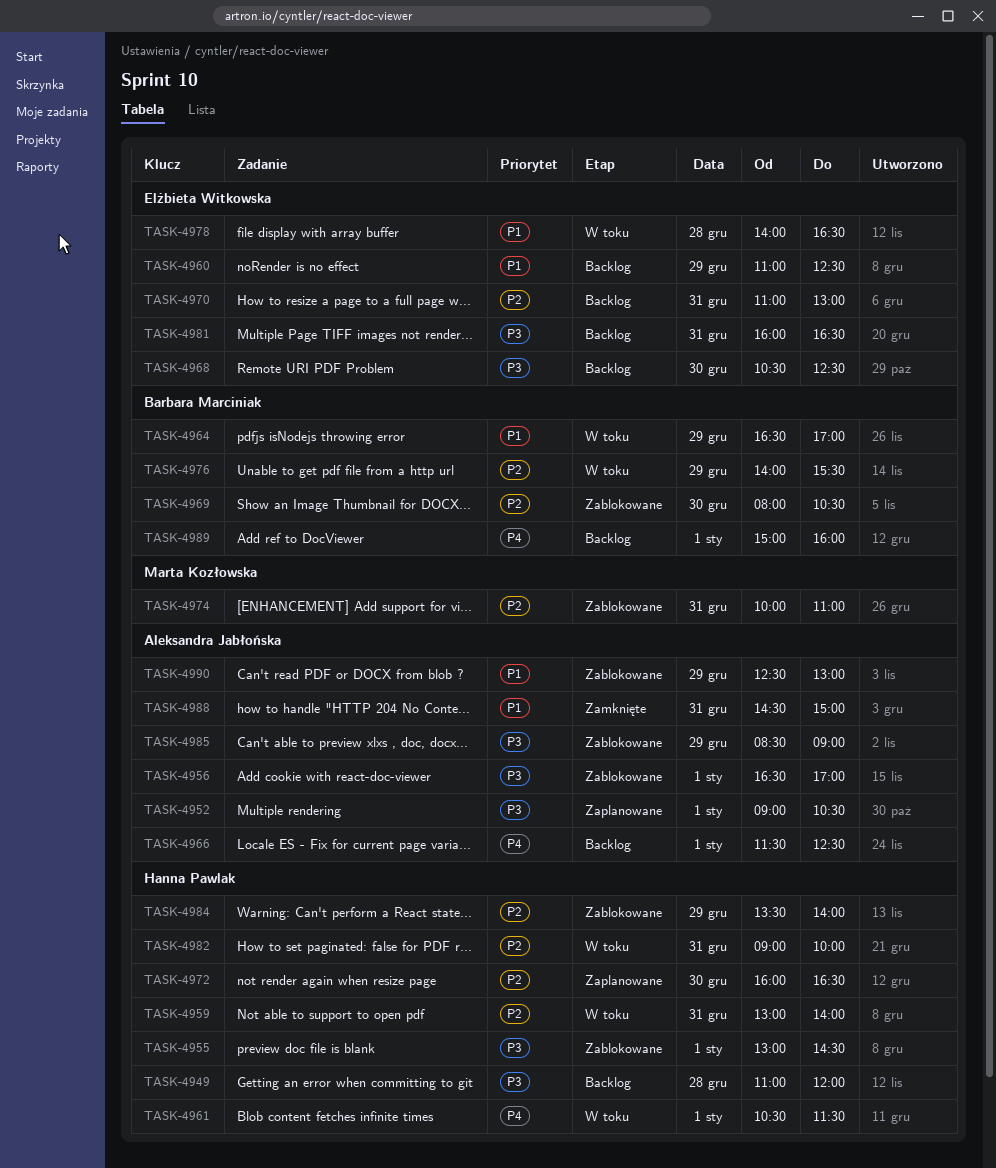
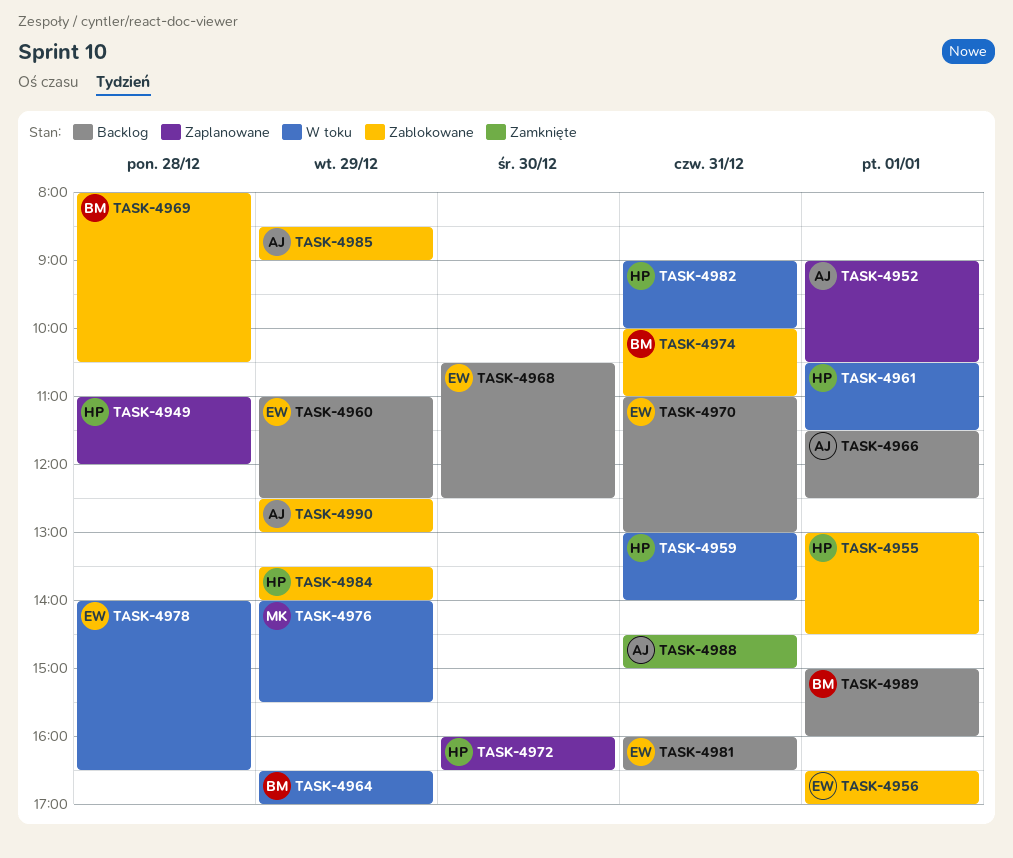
TASK-4949, status: Backlog -> Zaplanowane
TASK-4956, owner: Aleksandra Jabłońska -> Elżbieta Witkowska
TASK-4969, day: Dec 30 -> Dec 28
TASK-4974, owner: Marta Kozłowska -> Barbara Marciniak
TASK-4976, owner: Barbara Marciniak -> Marta Kozłowska

